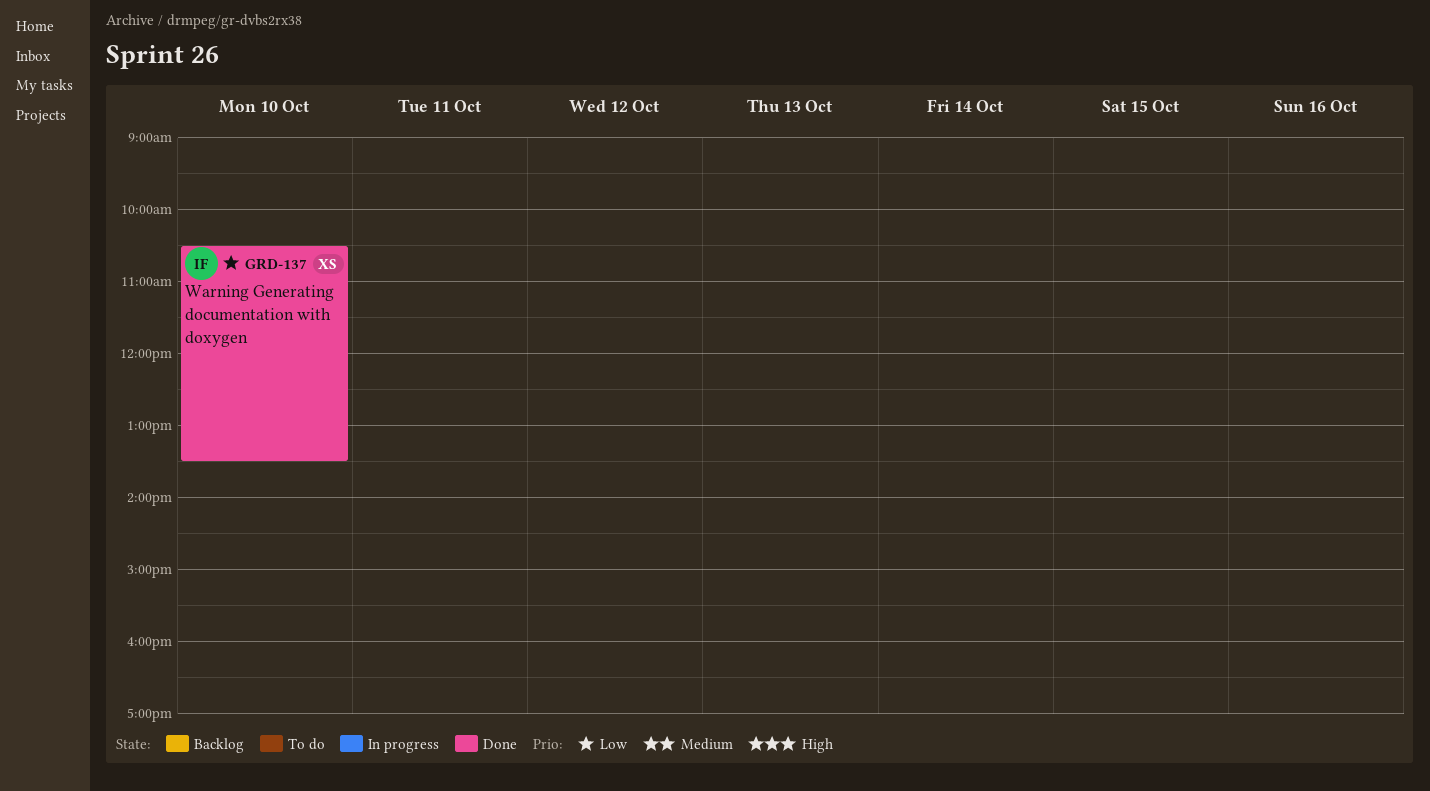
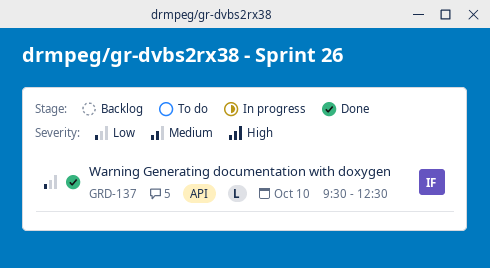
GRD-137, estimate: XS -> L
GRD-137, begins: 10:30 -> 09:30
GRD-137, ends: 13:30 -> 12:30

